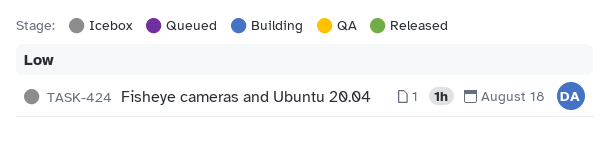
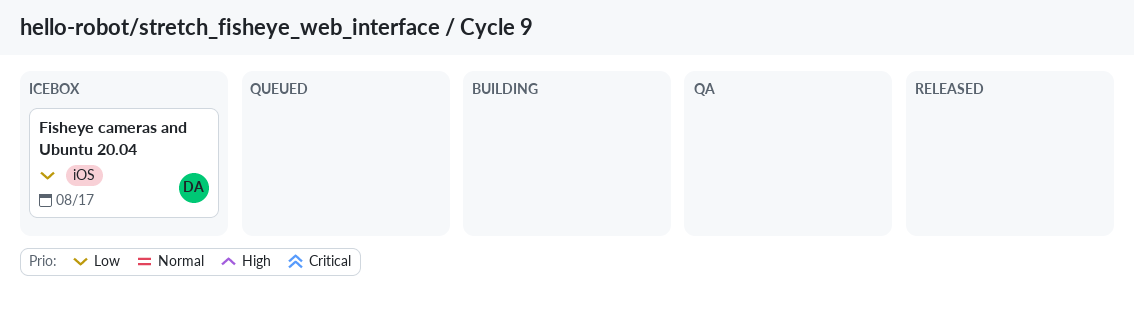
Fisheye cameras and Ubuntu 20.04, due: Aug 18 -> Aug 17

